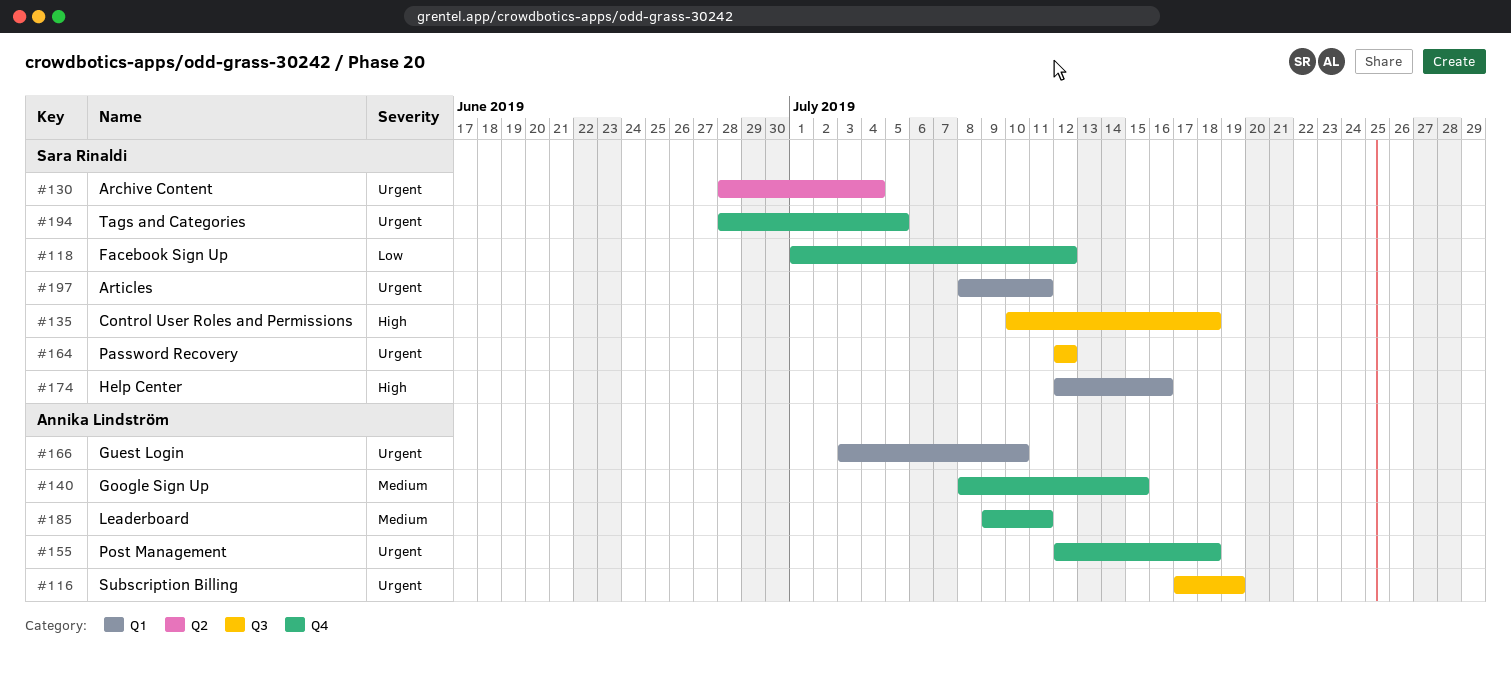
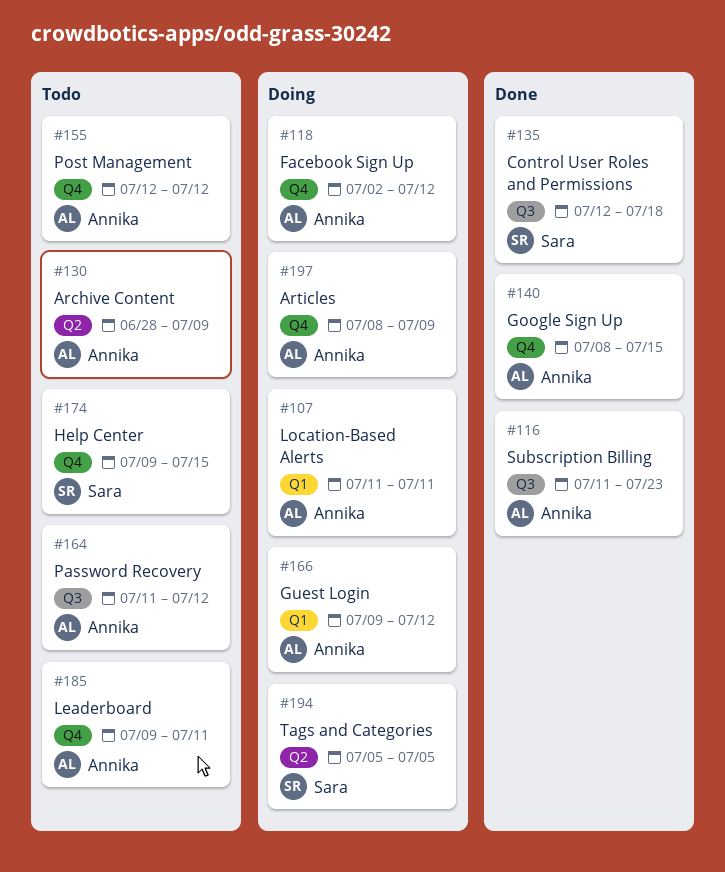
#107: none -> present
#116, start: Jul 17 -> Jul 11
#116, due: Jul 19 -> Jul 23
#118, owner: Sara Rinaldi -> Annika Lindström
#118, start: Jul 1 -> Jul 2
#130, owner: Sara Rinaldi -> Annika Lindström
#130, due: Jul 4 -> Jul 9
#135, start: Jul 10 -> Jul 12
#155, due: Jul 18 -> Jul 12
#164, owner: Sara Rinaldi -> Annika Lindström
#164, start: Jul 12 -> Jul 11
#166, start: Jul 3 -> Jul 9
#166, due: Jul 10 -> Jul 12
#174, label: Q1 -> Q4
#174, start: Jul 12 -> Jul 9
#174, due: Jul 16 -> Jul 15
#194, label: Q4 -> Q2
#194, start: Jun 28 -> Jul 5
#197, owner: Sara Rinaldi -> Annika Lindström
#197, label: Q1 -> Q4
#197, due: Jul 11 -> Jul 9

